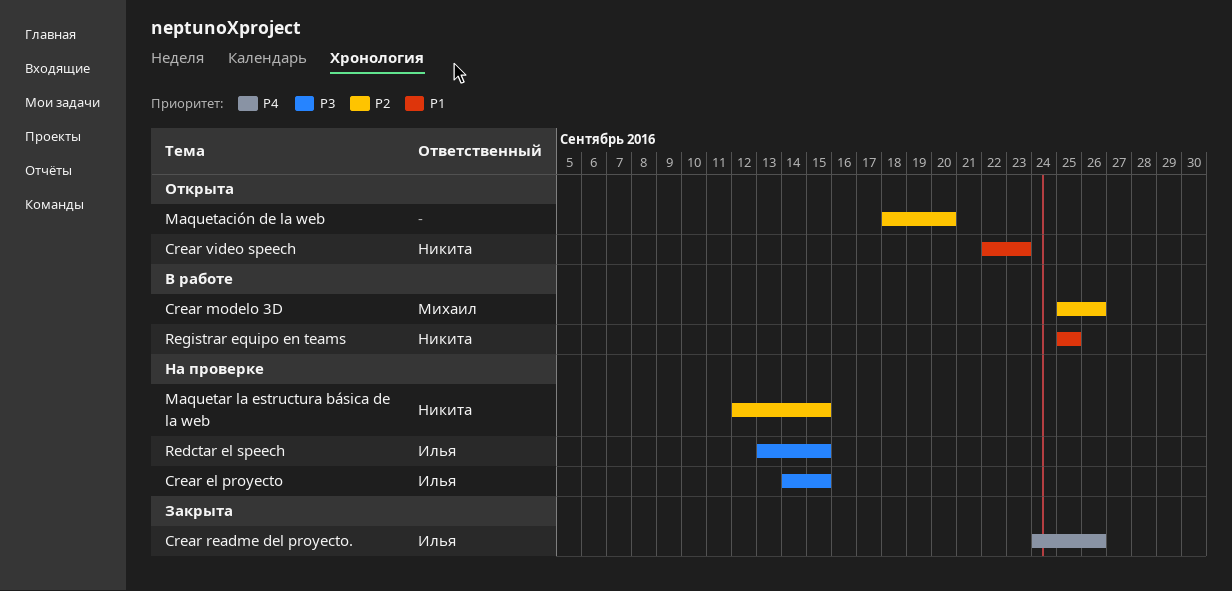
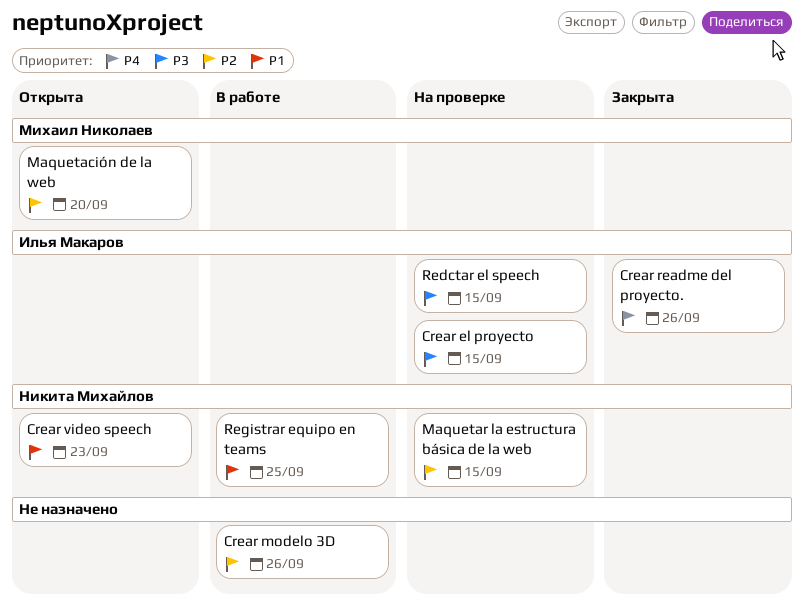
Crear modelo 3D, owner: Михаил Николаев -> none
Maquetación de la web, owner: none -> Михаил Николаев

